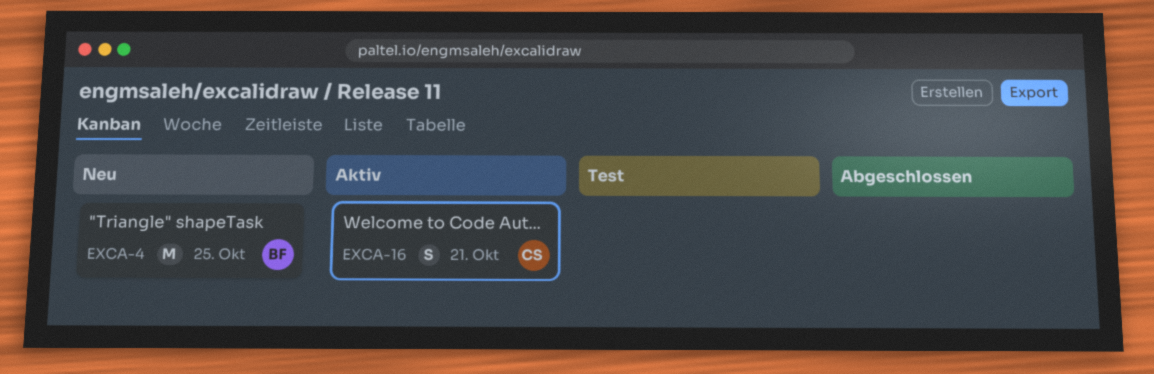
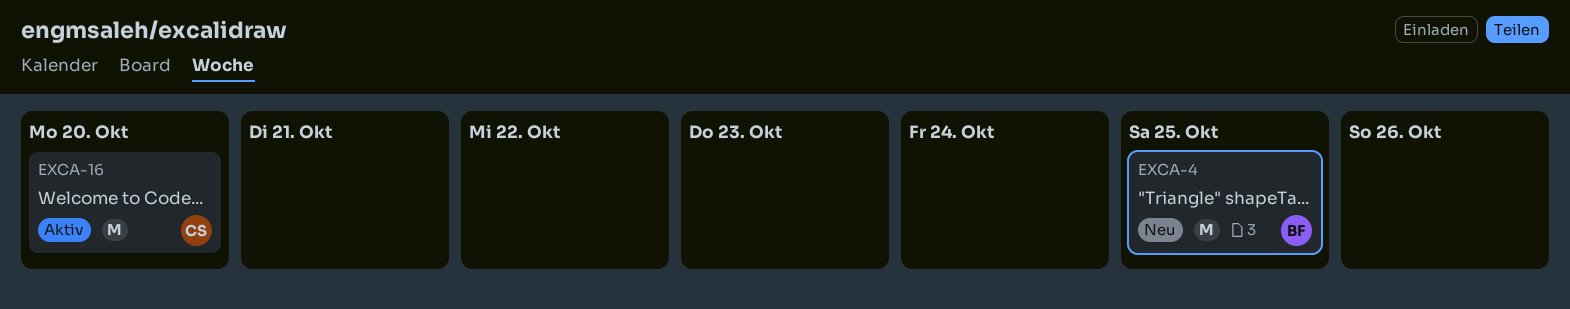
EXCA-16, estimate: S -> M
EXCA-16, due: Oct 21 -> Oct 20

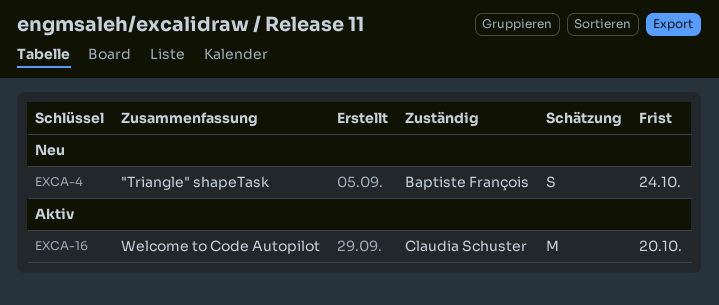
EXCA-4, estimate: M -> S
EXCA-4, due: Oct 25 -> Oct 24

